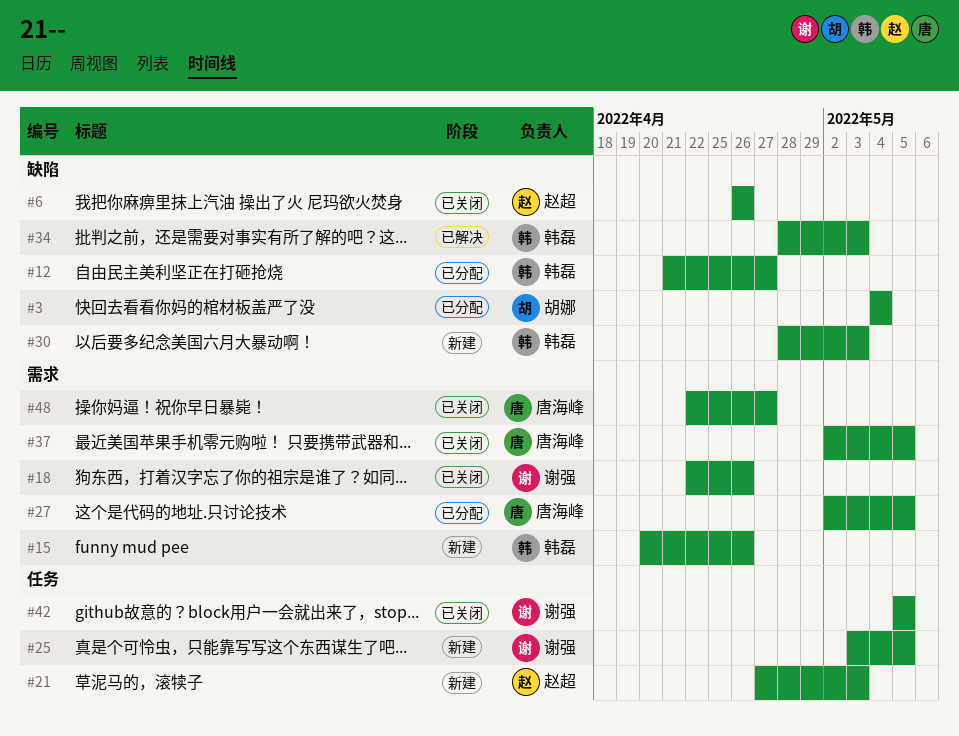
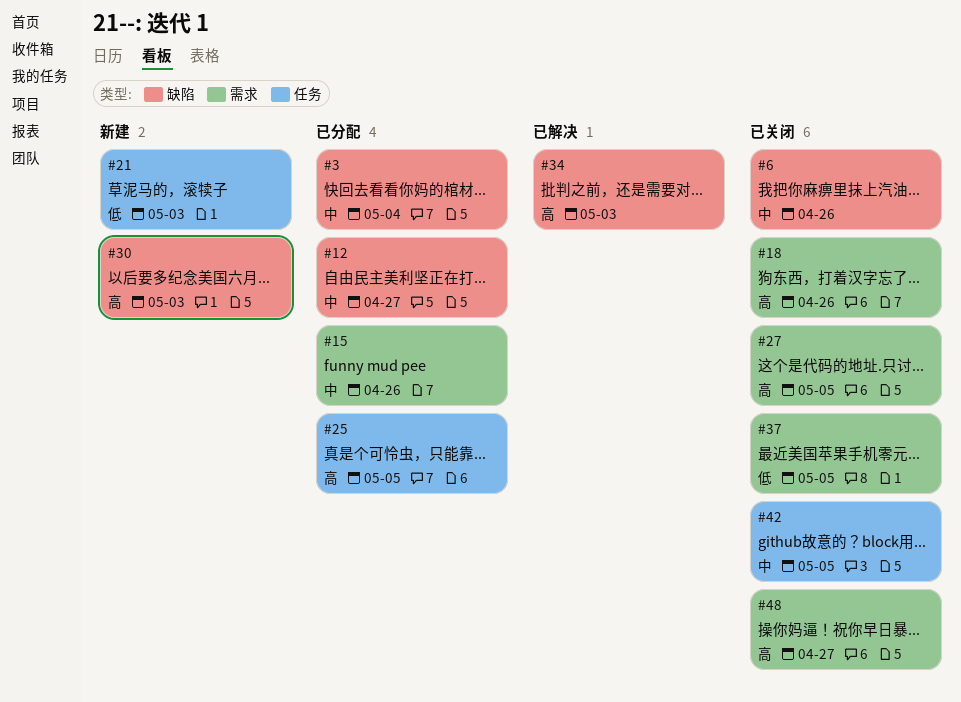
#15, status: 新建 -> 已分配
#25, status: 新建 -> 已分配
#27, status: 已分配 -> 已关闭

